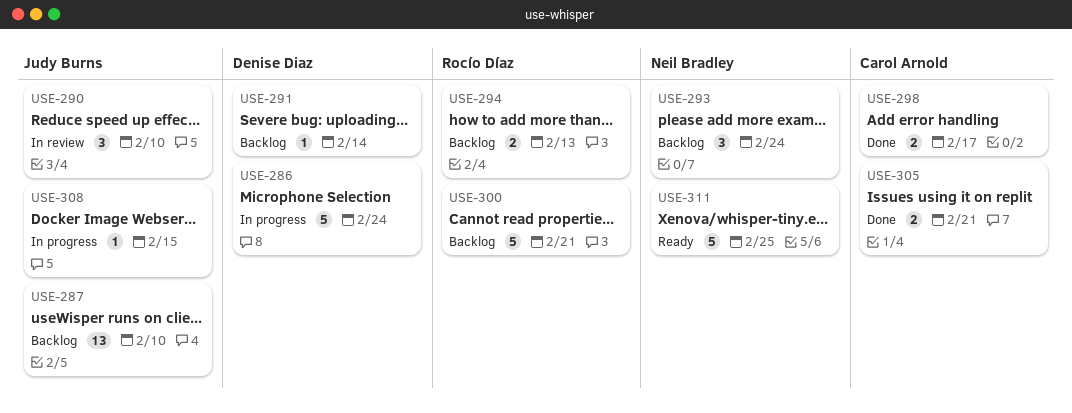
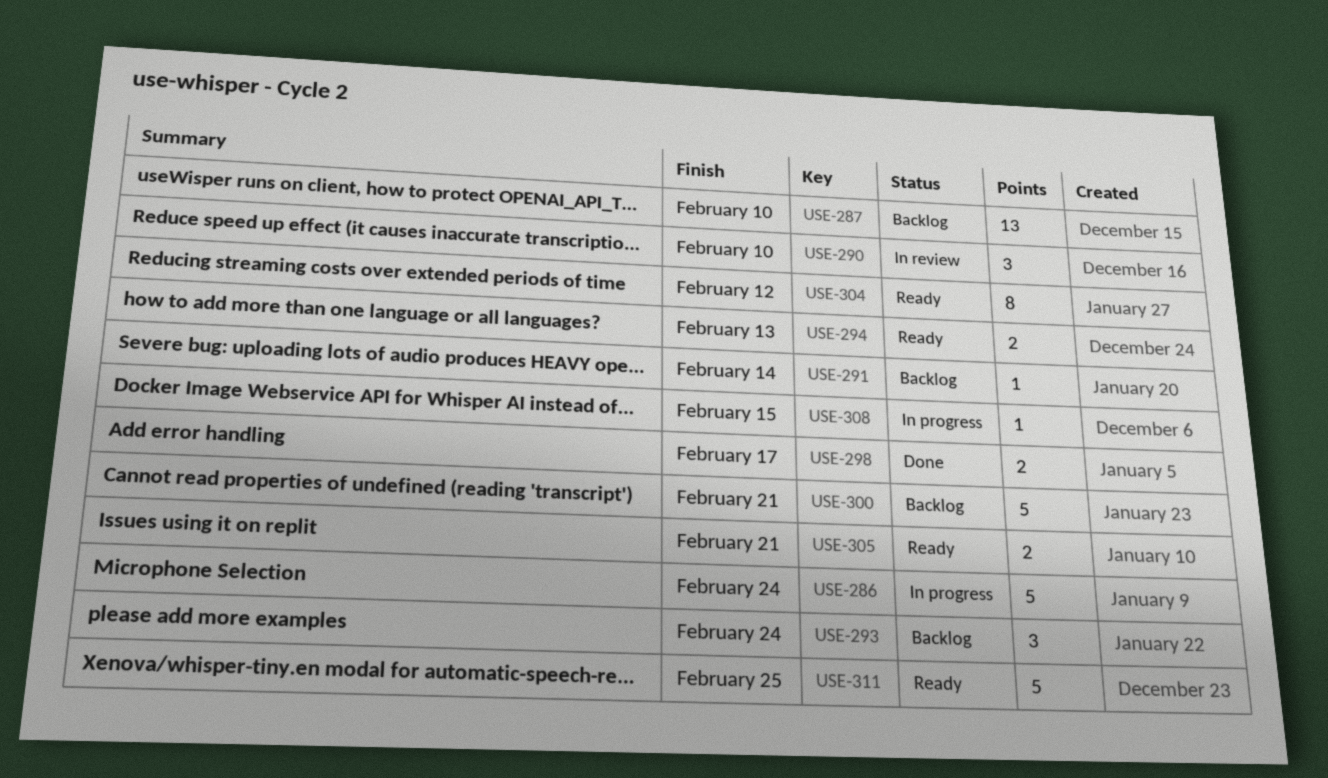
USE-294, status: Backlog -> Ready
USE-304: none -> present
USE-305, status: Done -> Ready

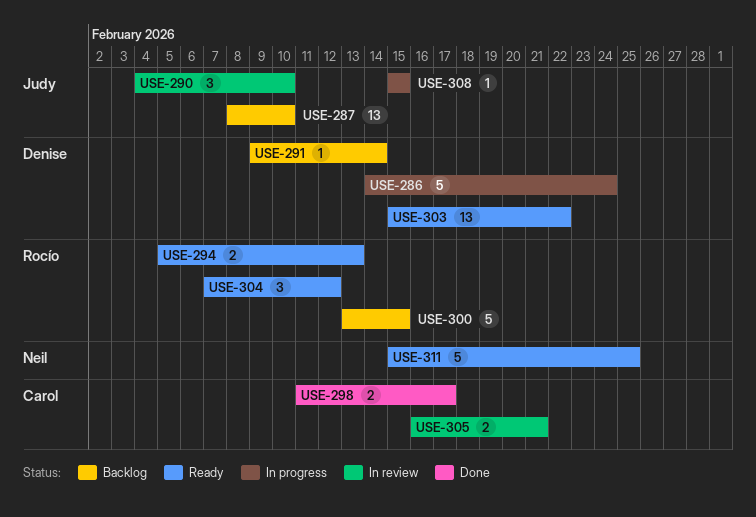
USE-293: present -> none
USE-300, due: Feb 21 -> Feb 15
USE-303: none -> present
USE-304, estimate: 8 -> 3
USE-305, status: Ready -> In review

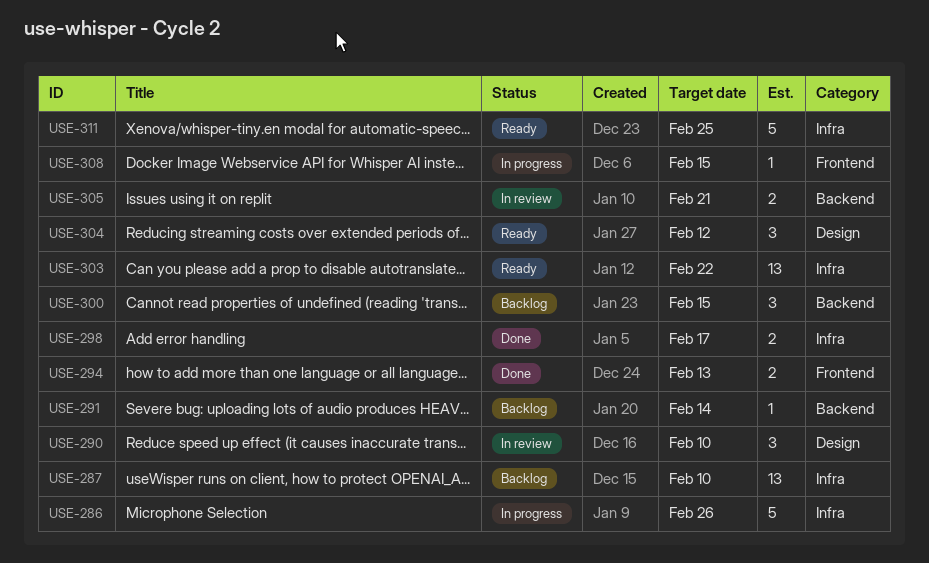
USE-286, due: Feb 24 -> Feb 26
USE-294, status: Ready -> Done
USE-300, estimate: 5 -> 3

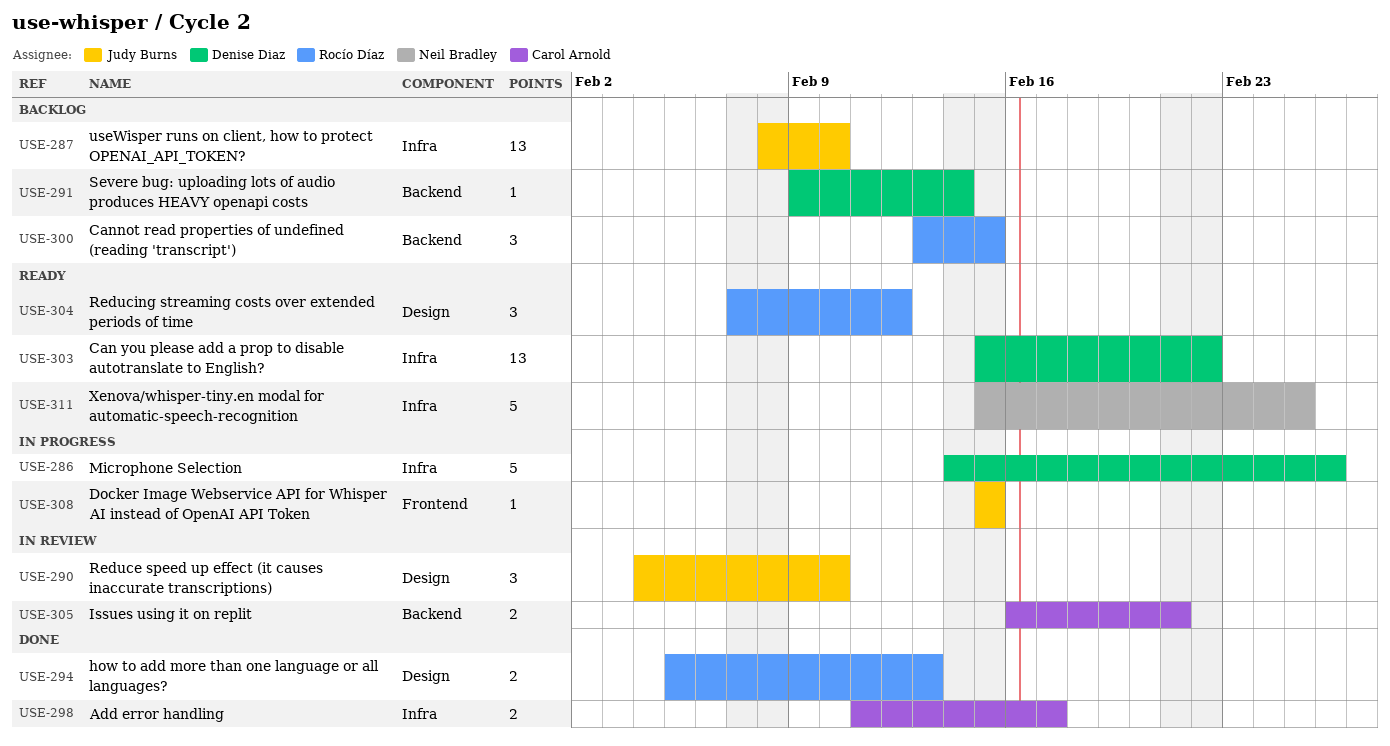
USE-294, label: Frontend -> Design

